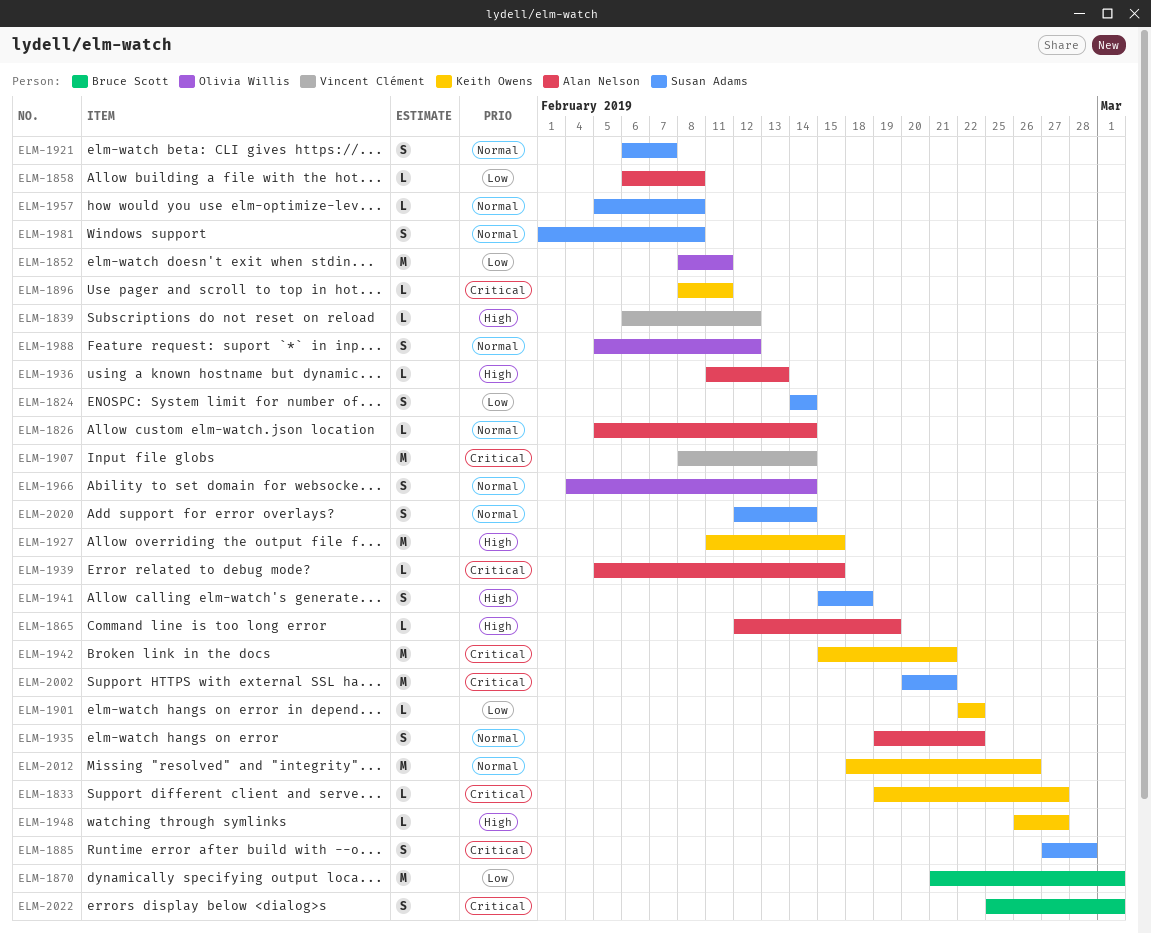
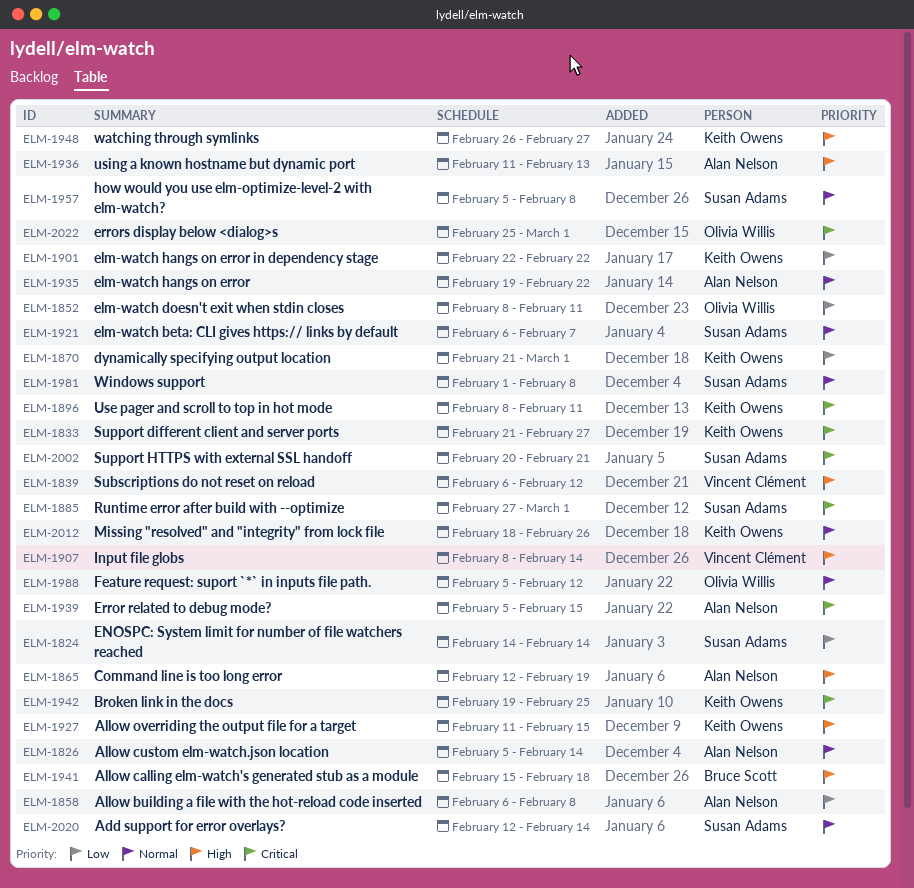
ELM-1833, start: Feb 19 -> Feb 21
ELM-1870, owner: Bruce Scott -> Keith Owens
ELM-1885, due: Feb 28 -> Mar 1
ELM-1907, priority: Critical -> High
ELM-1941, owner: Susan Adams -> Bruce Scott
ELM-1942, start: Feb 15 -> Feb 19
ELM-1942, due: Feb 21 -> Feb 25
ELM-1966: present -> none
ELM-2022, owner: Bruce Scott -> Olivia Willis

